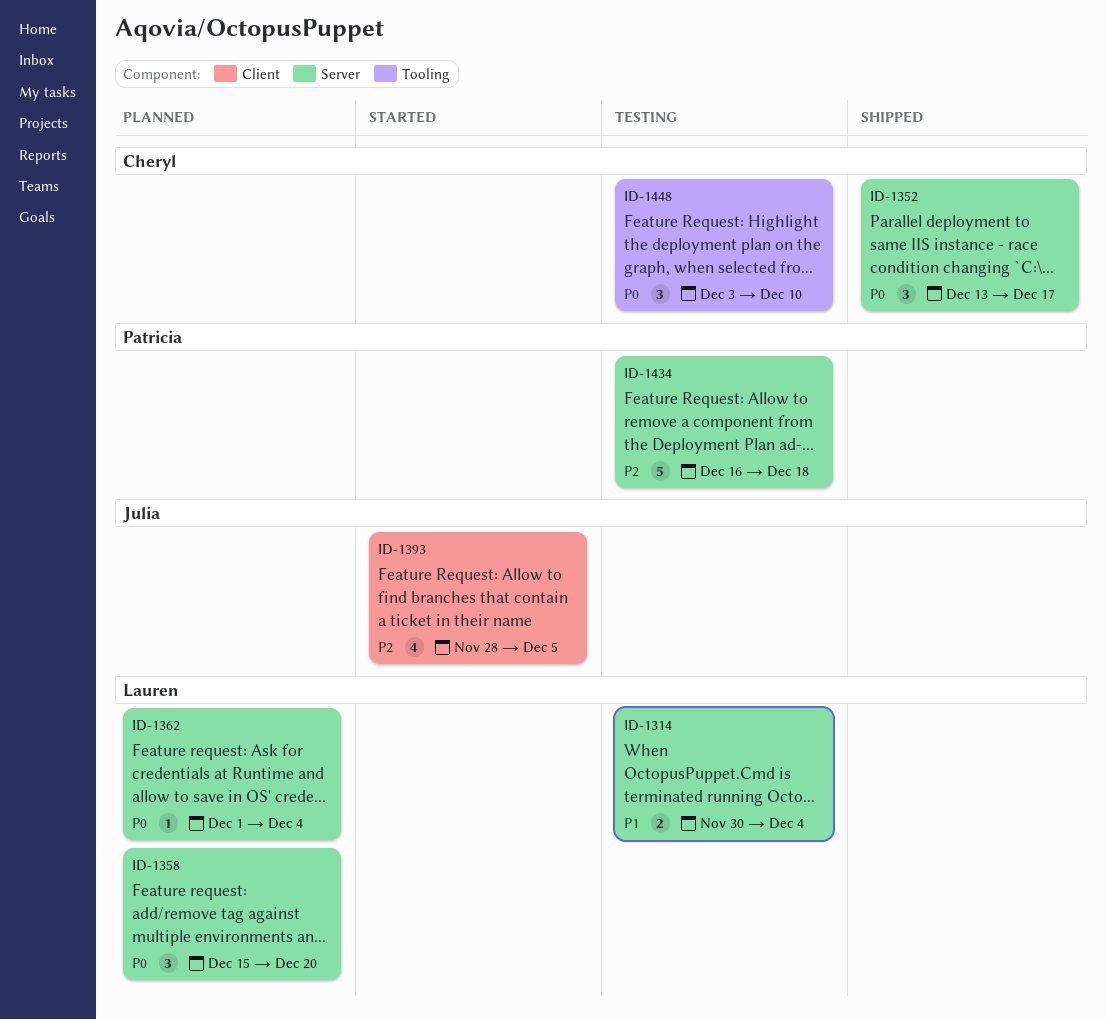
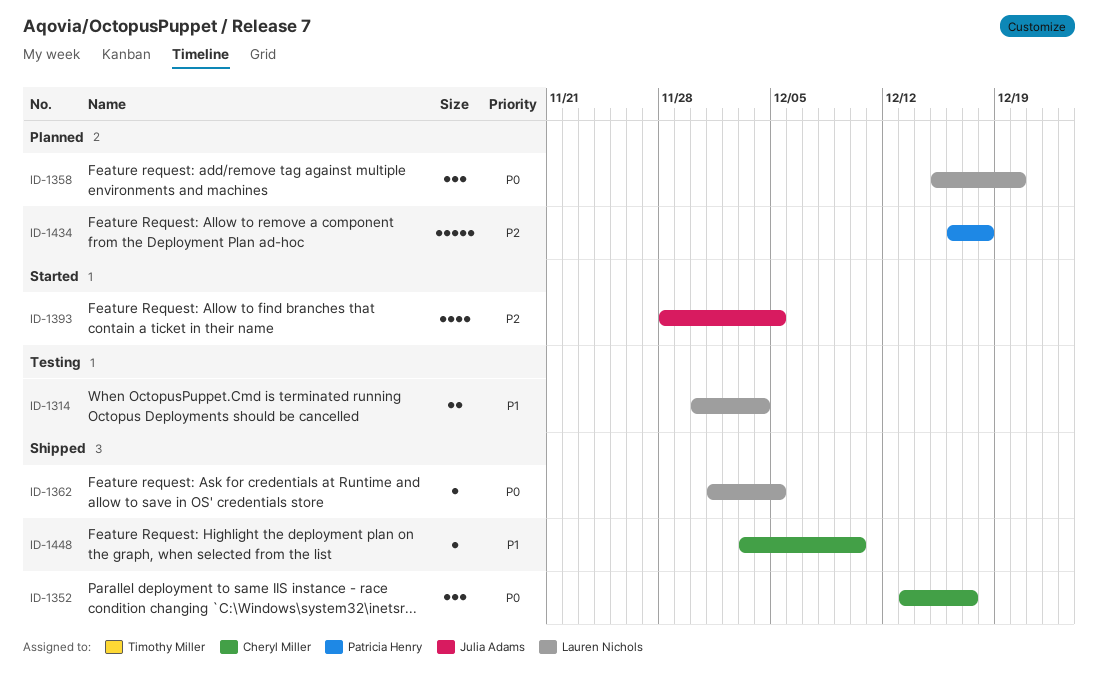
ID-1362, status: Planned -> Shipped
ID-1362, due: Dec 4 -> Dec 5
ID-1434, status: Testing -> Planned
ID-1448, status: Testing -> Shipped
ID-1448, priority: P0 -> P1
ID-1448, estimate: 3 -> 1

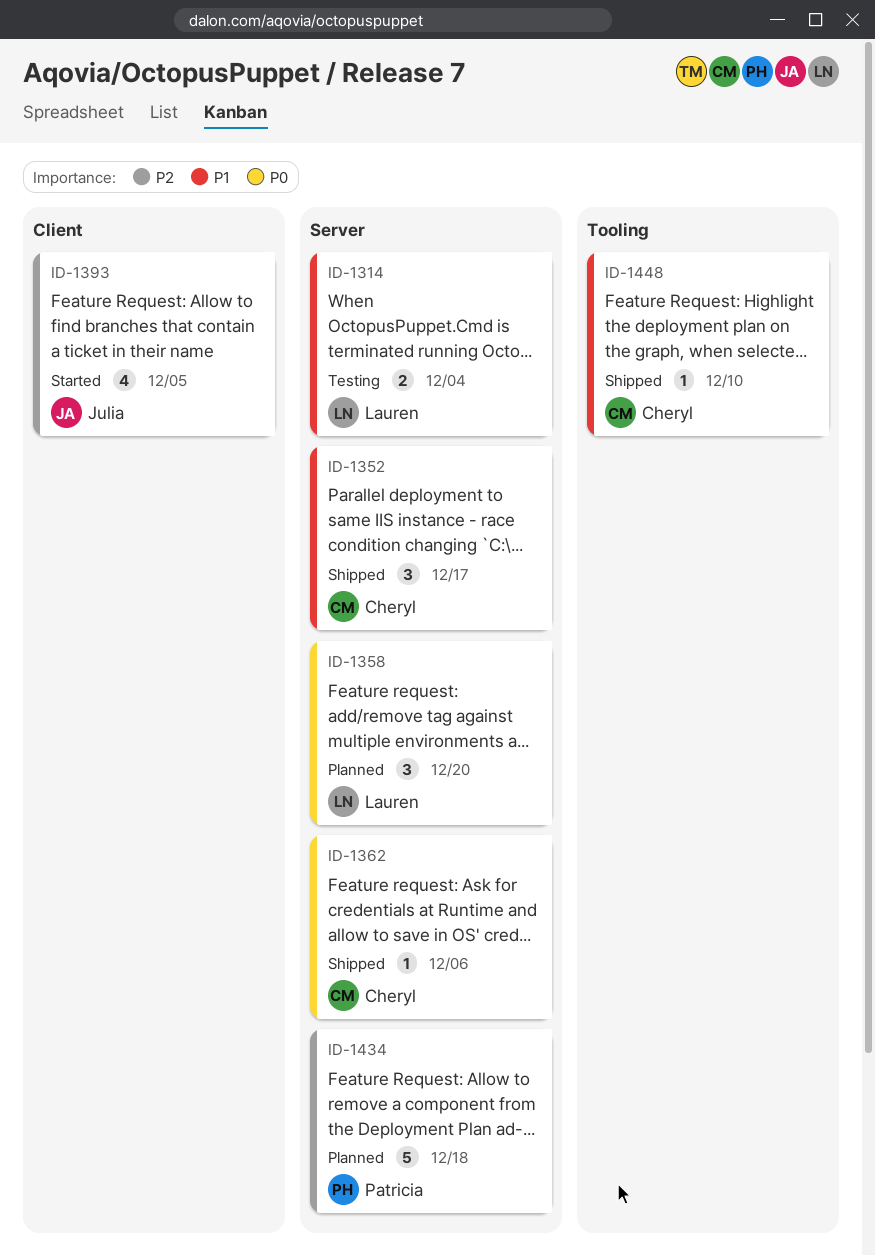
ID-1352, priority: P0 -> P1
ID-1362, owner: Lauren Nichols -> Cheryl Miller
ID-1362, due: Dec 5 -> Dec 6

